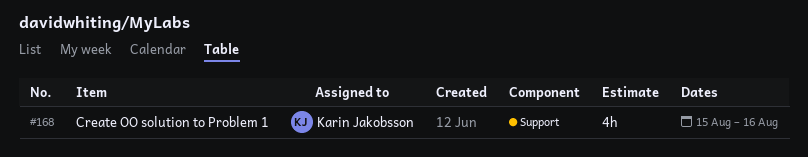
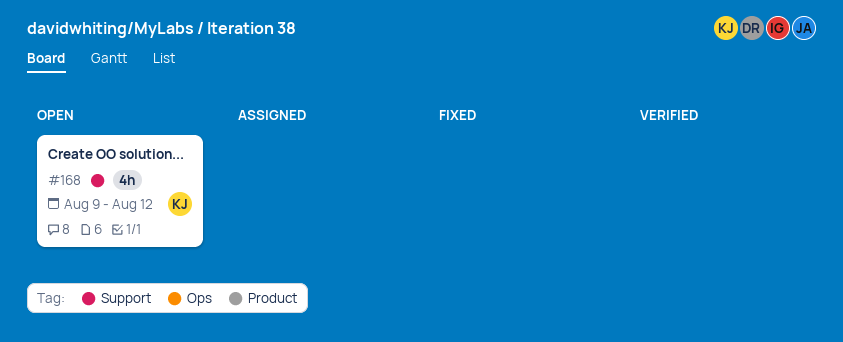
#168, start: Aug 15 -> Aug 9
#168, due: Aug 16 -> Aug 12

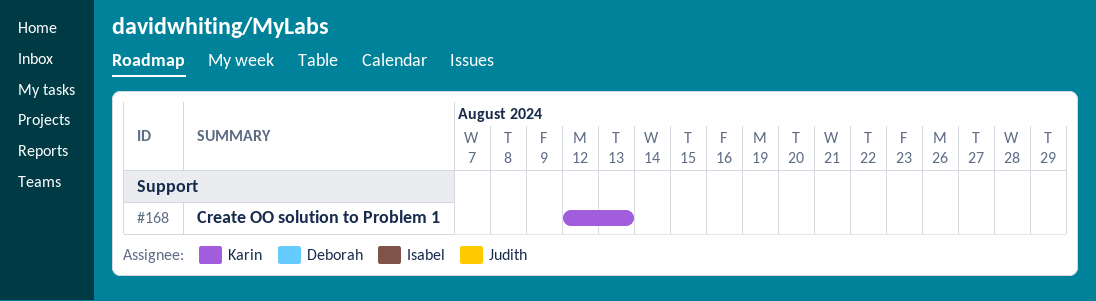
#168, start: Aug 9 -> Aug 12
#168, due: Aug 12 -> Aug 13

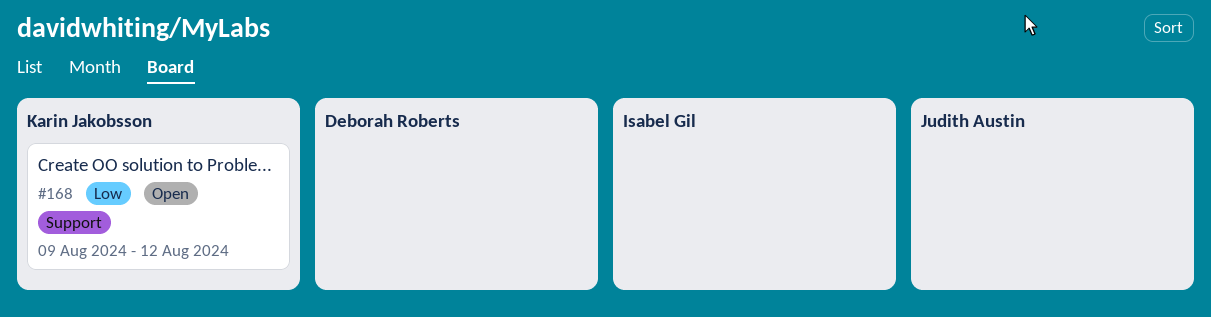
#168, start: Aug 12 -> Aug 9
#168, due: Aug 13 -> Aug 12

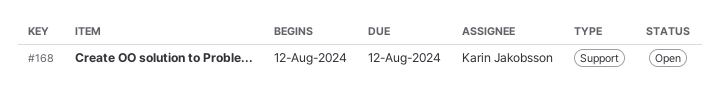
#168, start: Aug 9 -> Aug 12

